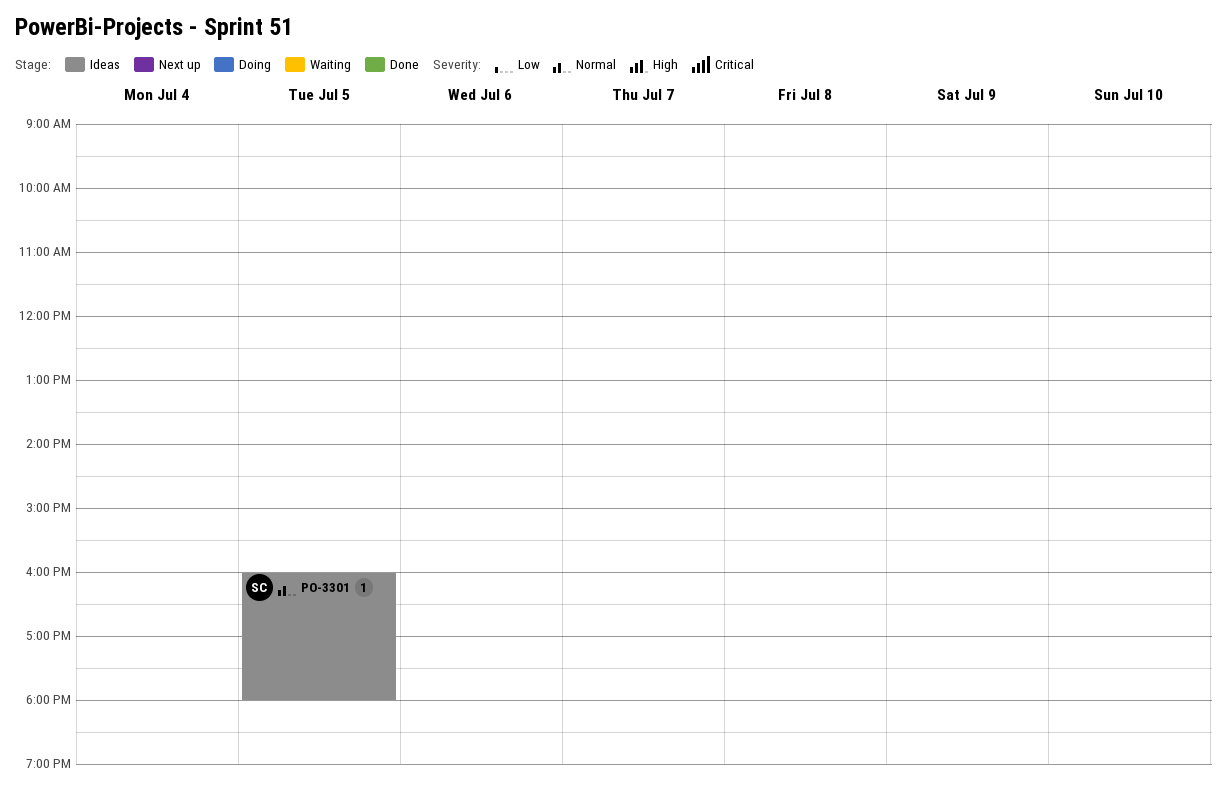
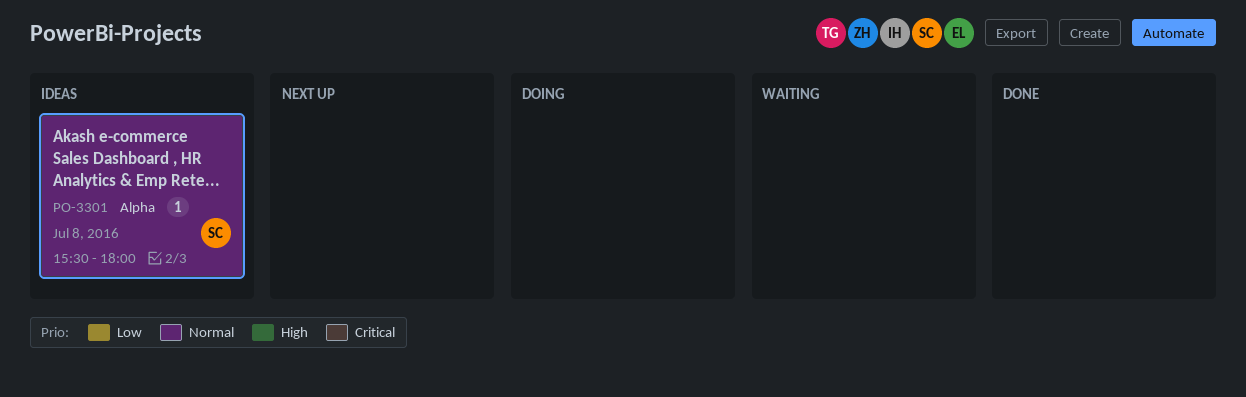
PO-3301, day: Jul 5 -> Jul 8
PO-3301, begins: 16:00 -> 15:30

